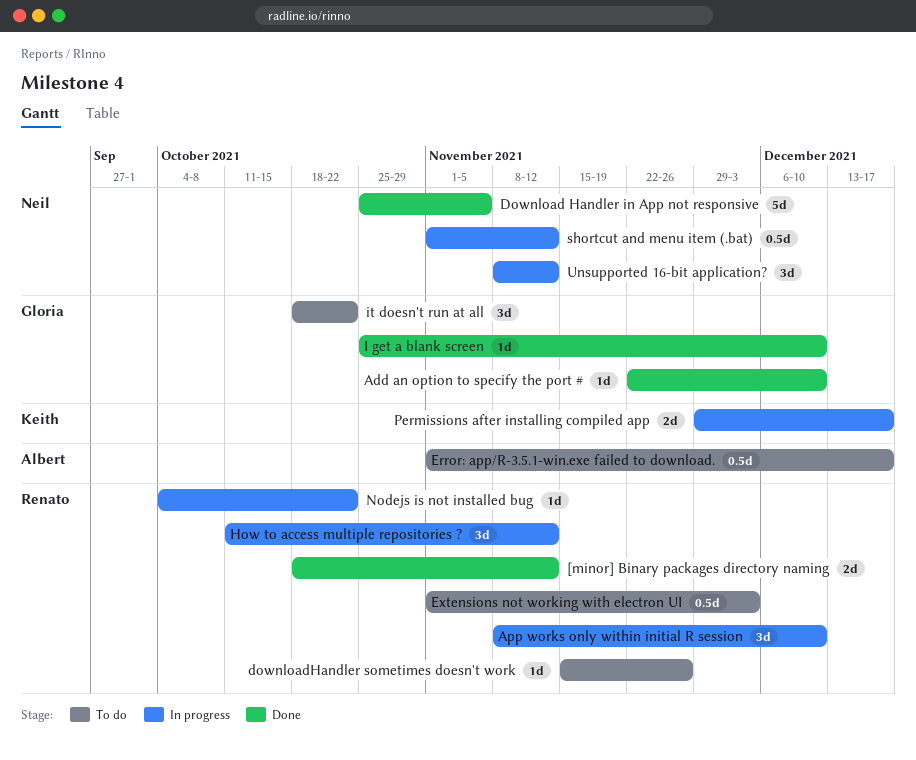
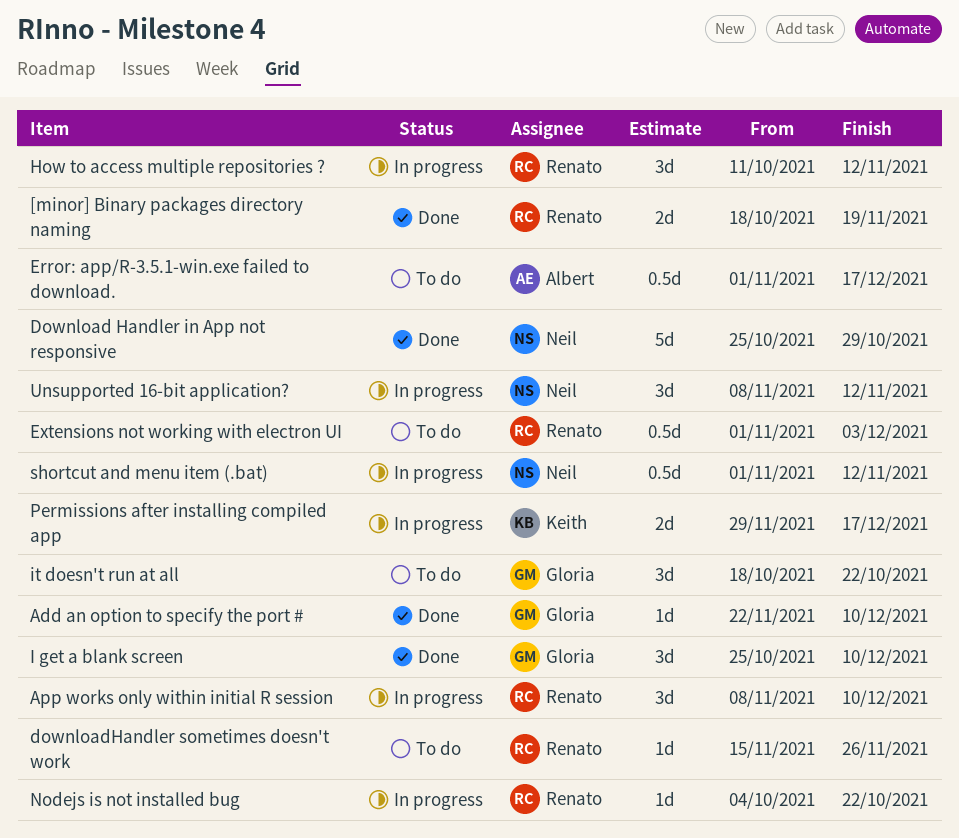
[minor] Binary packages directory naming, due: Nov 12 -> Nov 19
Download Handler in App not responsive, due: Nov 5 -> Oct 29
I get a blank screen, estimate: 1d -> 3d

